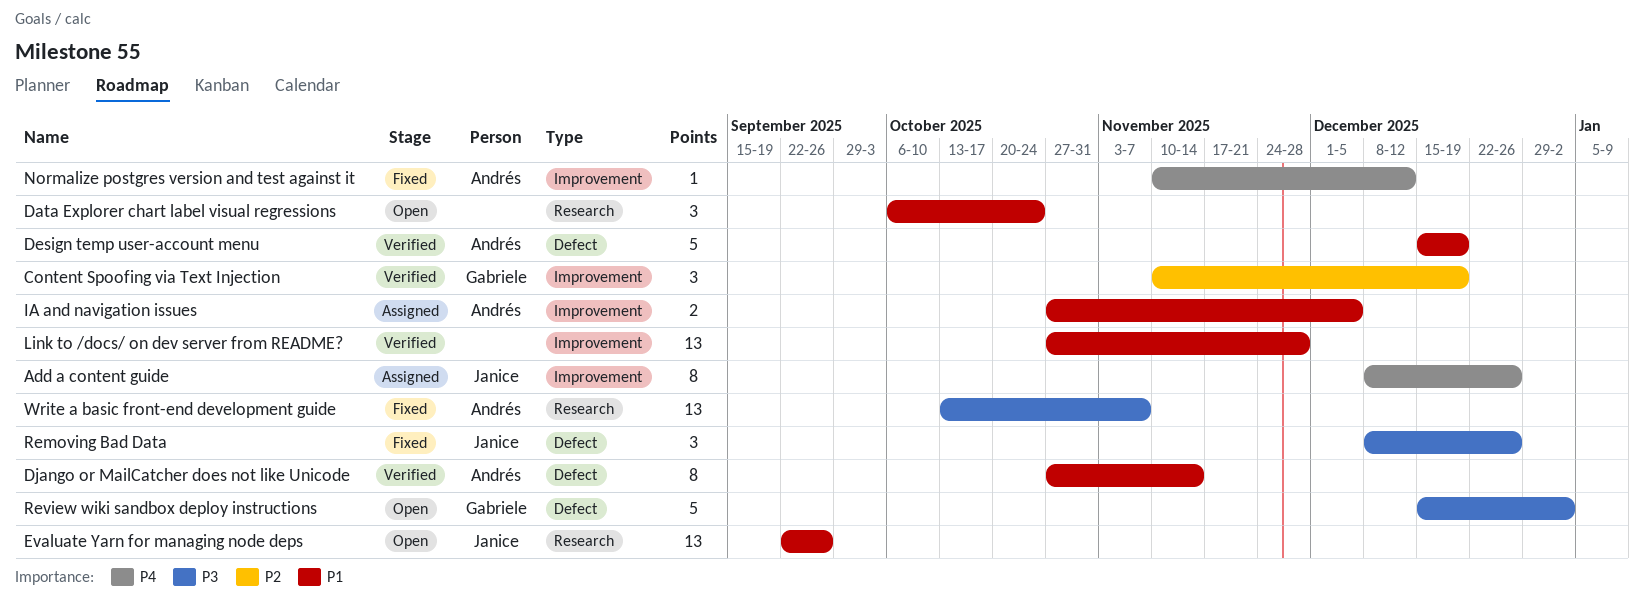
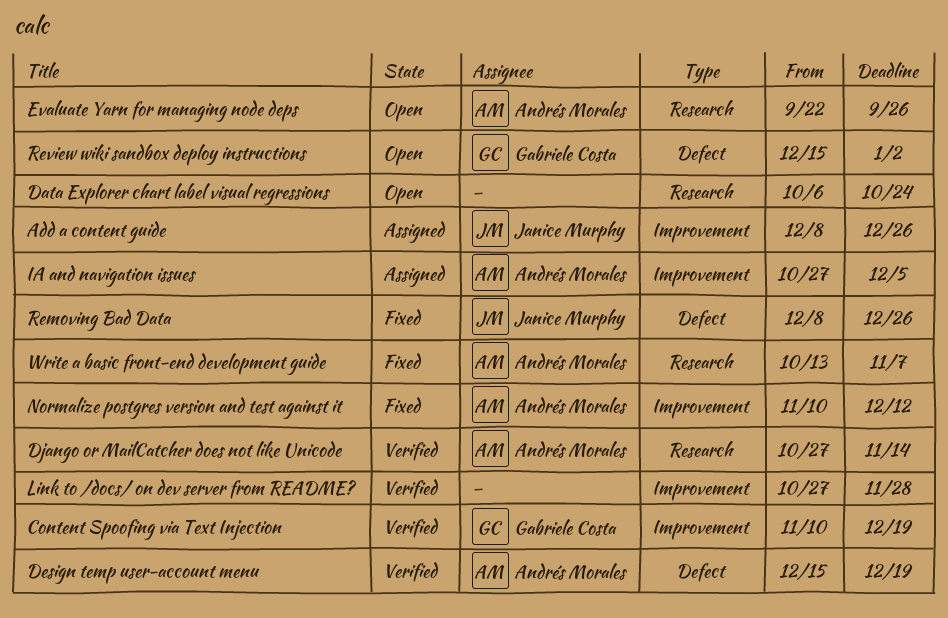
Django or MailCatcher does not like Unicode, label: Defect -> Research
Evaluate Yarn for managing node deps, owner: Janice Murphy -> Andrés Morales

